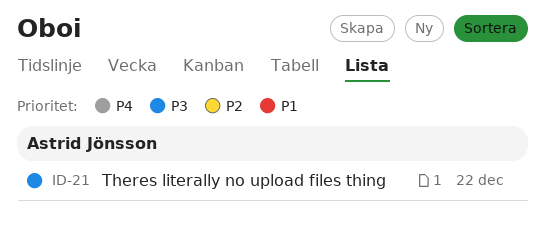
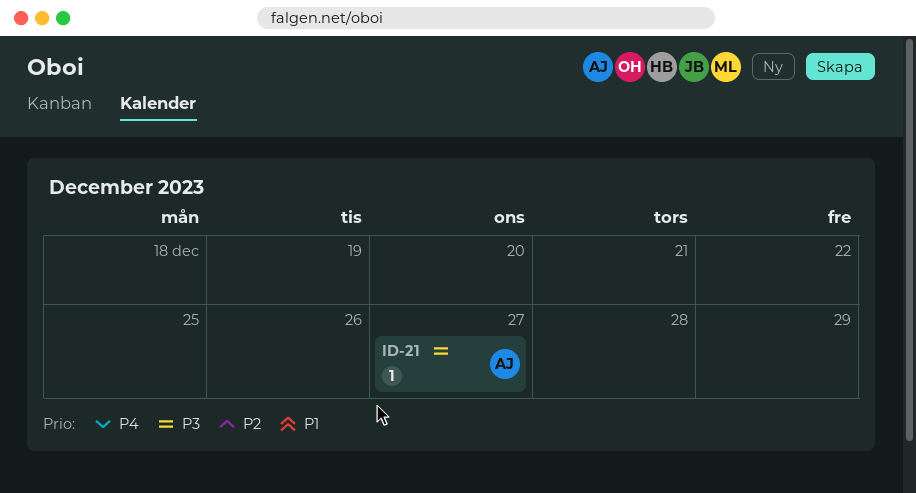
ID-21, due: Dec 22 -> Dec 27

